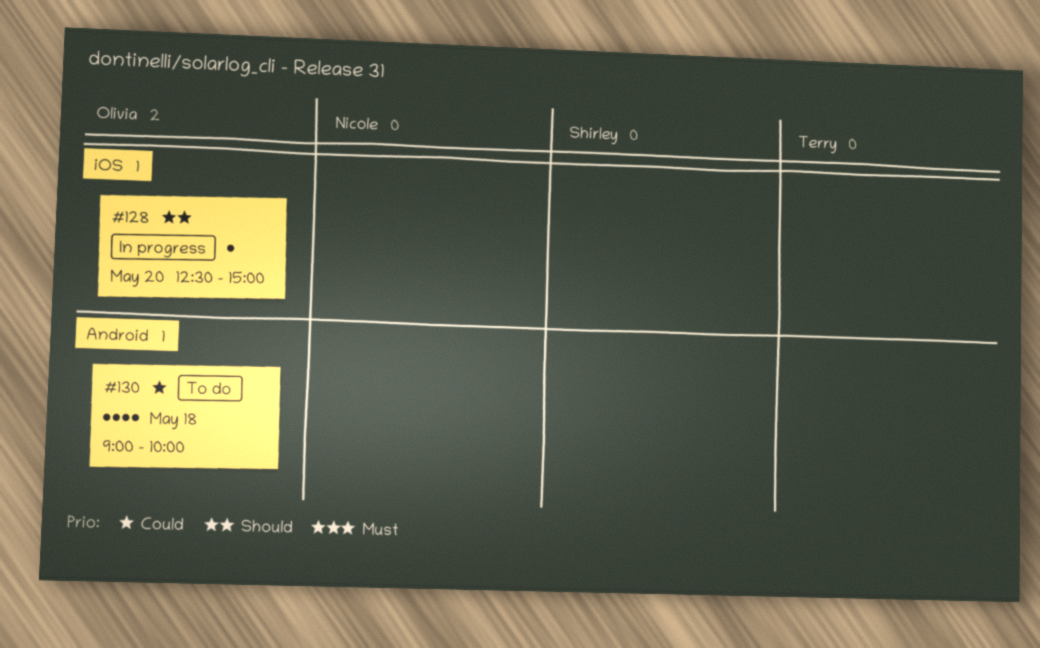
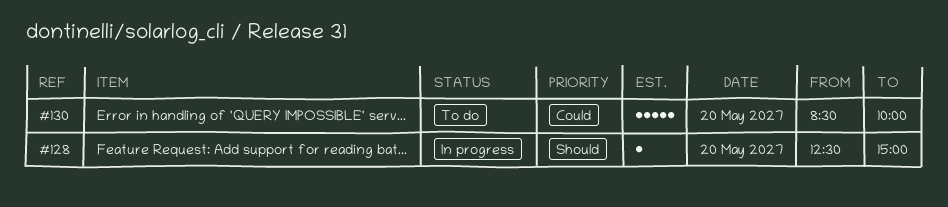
#130, estimate: 4 -> 5
#130, day: May 18 -> May 20
#130, begins: 09:00 -> 08:30

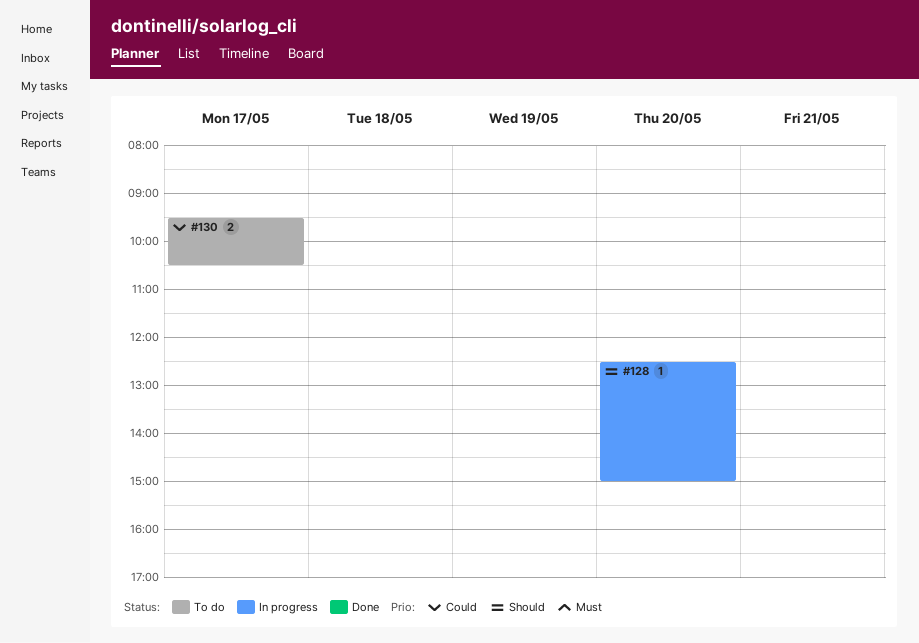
#130, estimate: 5 -> 2
#130, day: May 20 -> May 17
#130, begins: 08:30 -> 09:30
#130, ends: 10:00 -> 10:30

